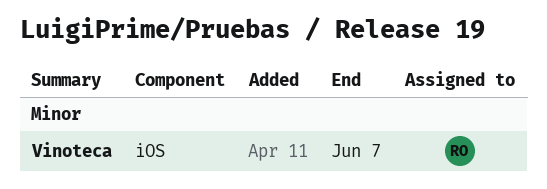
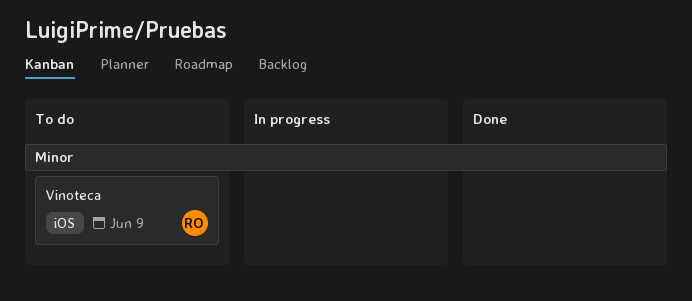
Vinoteca, due: Jun 7 -> Jun 9

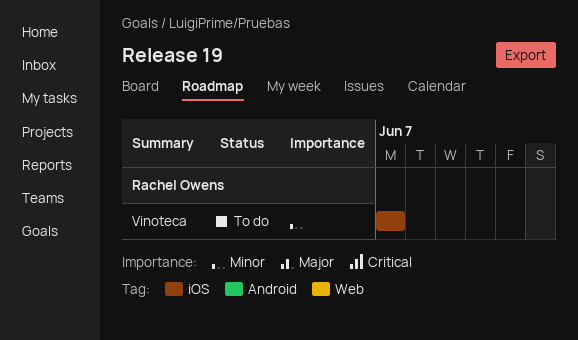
Vinoteca, due: Jun 9 -> Jun 7

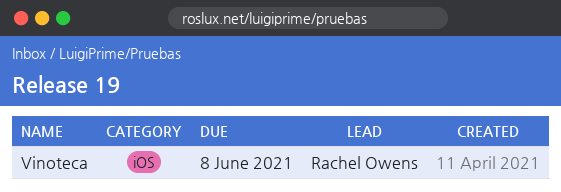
Vinoteca, due: Jun 7 -> Jun 8

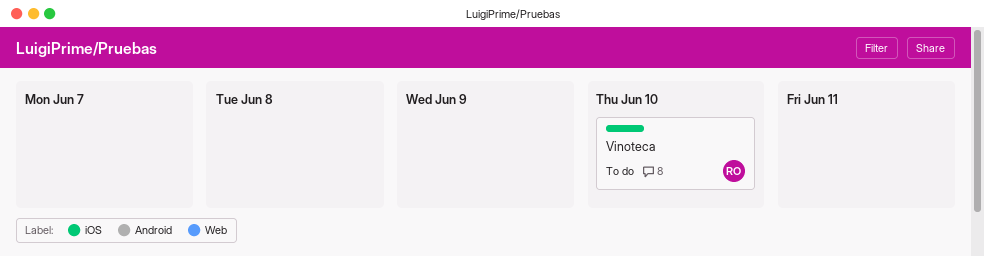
Vinoteca, due: Jun 8 -> Jun 10

